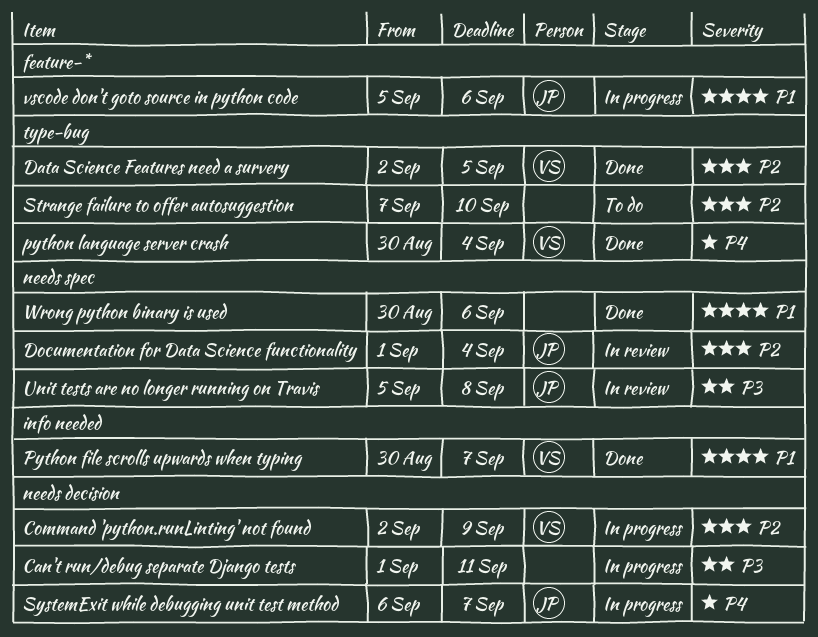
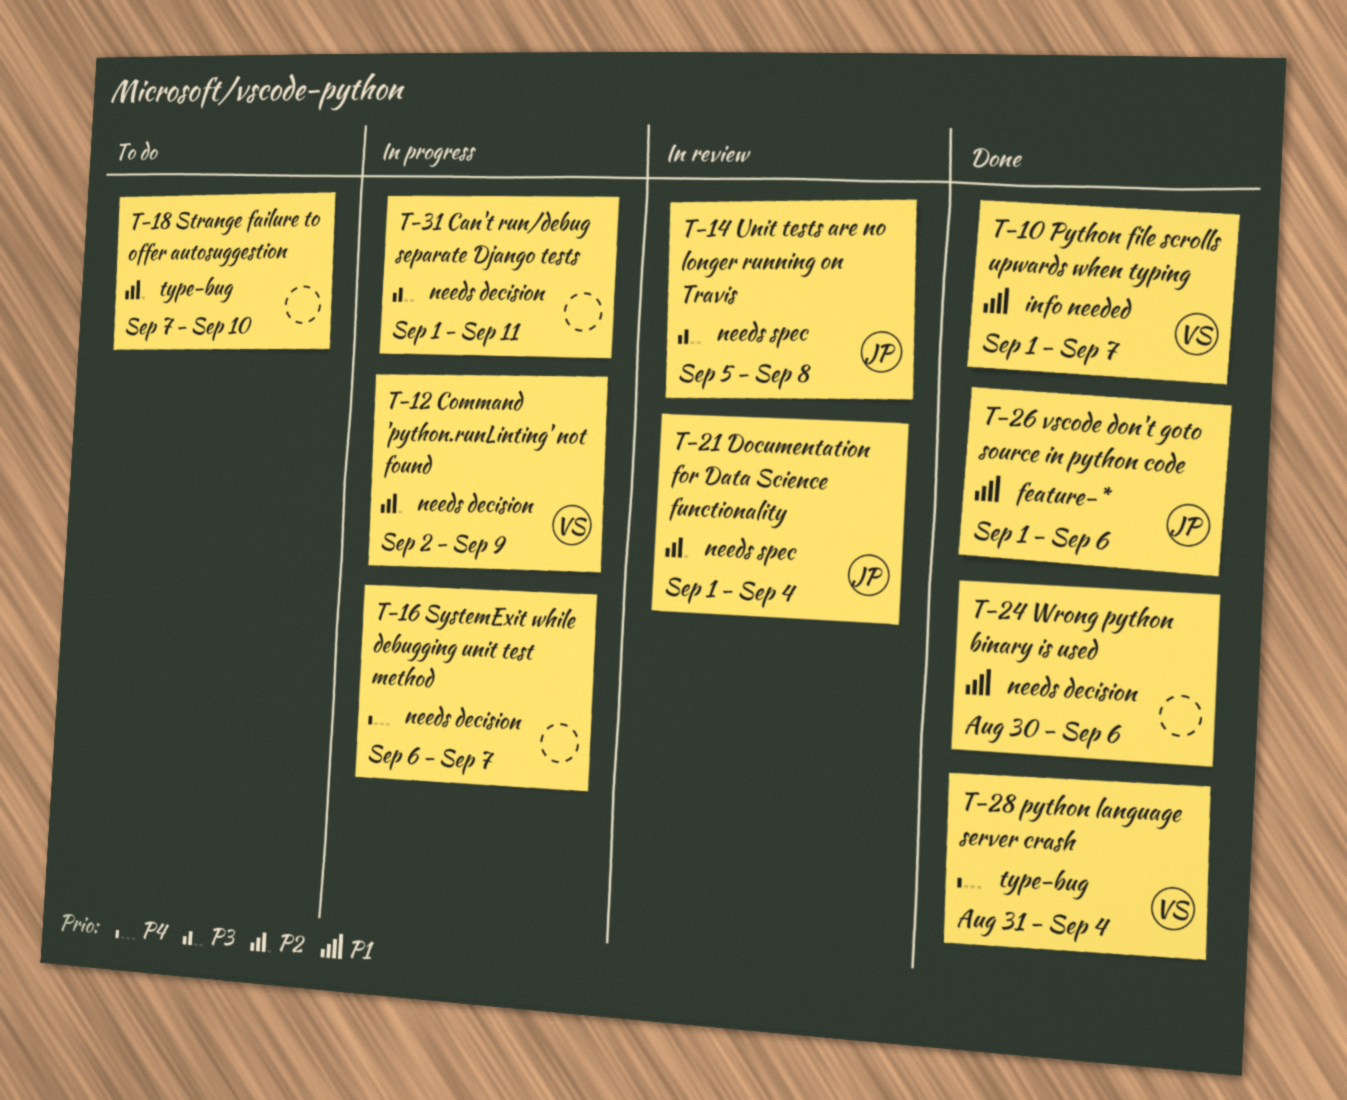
Data Science Features need a survery: present -> none
Python file scrolls upwards when typing, start: Aug 30 -> Sep 1
python language server crash, start: Aug 30 -> Aug 31
SystemExit while debugging unit test method, owner: JP -> none
vscode don't goto source in python code, status: In progress -> Done
vscode don't goto source in python code, start: Sep 5 -> Sep 1
Wrong python binary is used, label: needs spec -> needs decision

